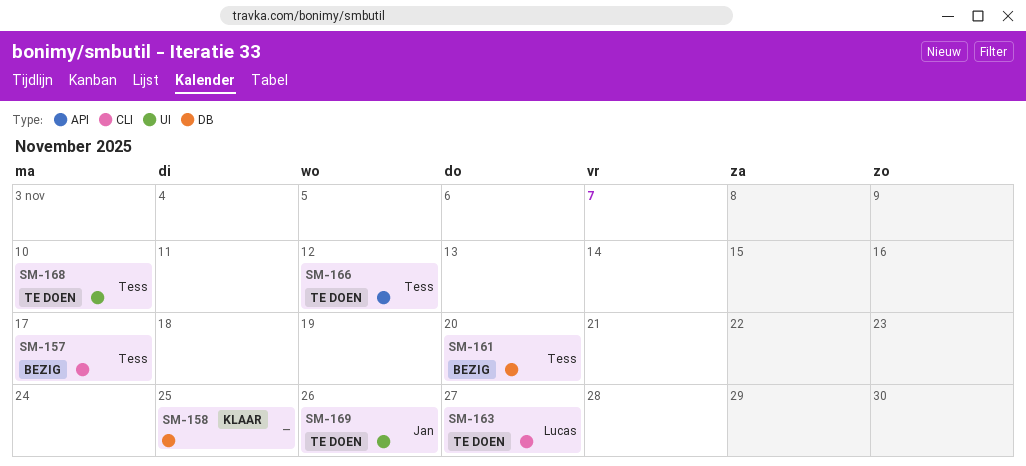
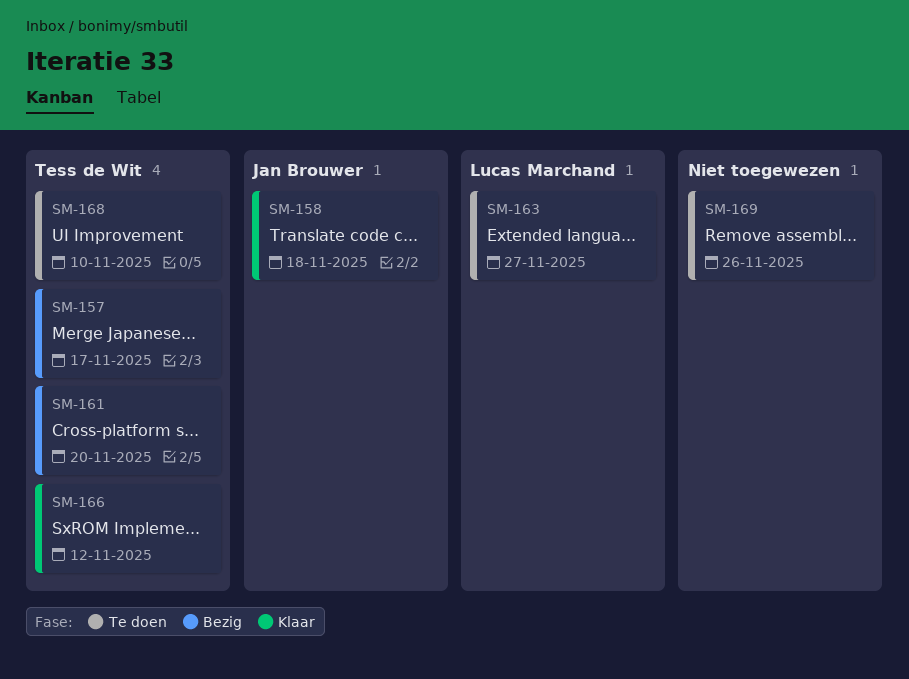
SM-158, owner: none -> Jan Brouwer
SM-158, due: Nov 25 -> Nov 18
SM-166, status: Te doen -> Klaar
SM-169, owner: Jan Brouwer -> none

